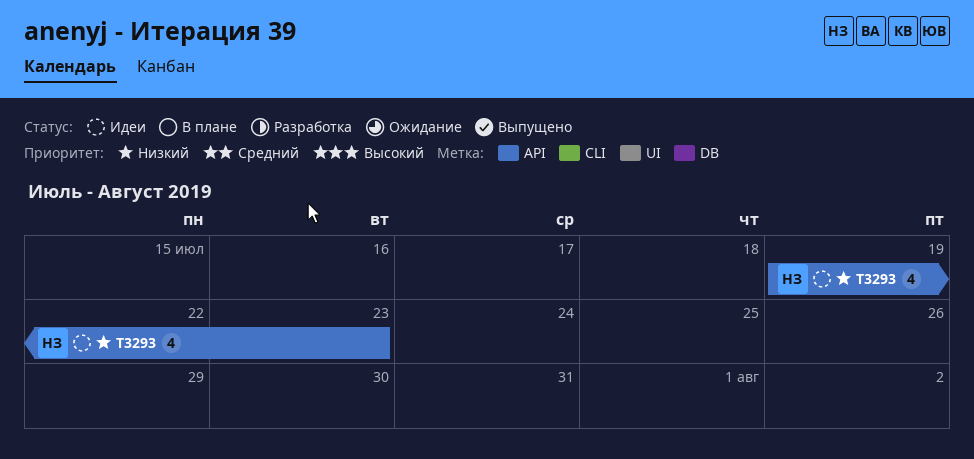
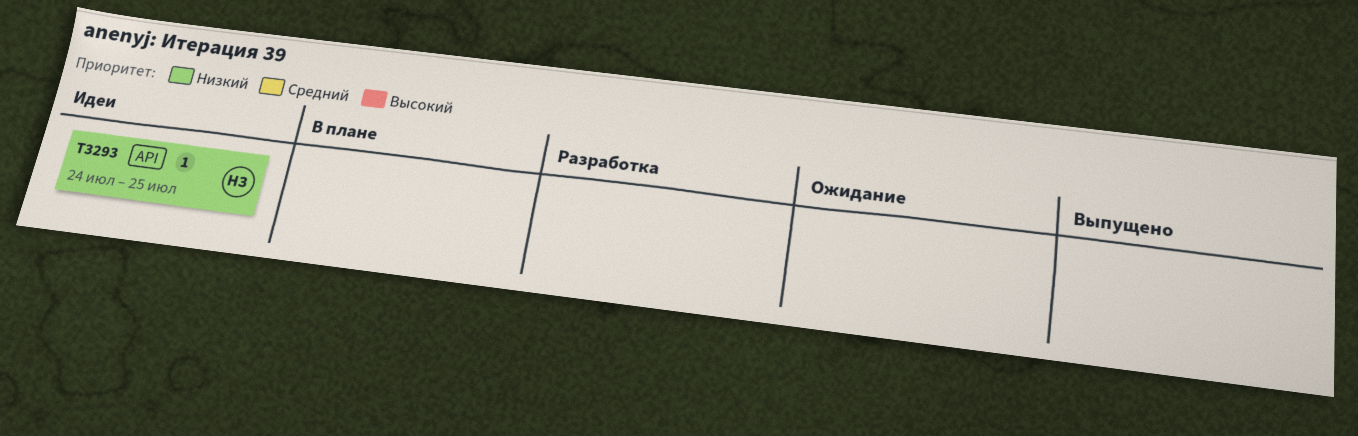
T3293, estimate: 4 -> 1
T3293, start: Jul 19 -> Jul 24
T3293, due: Jul 23 -> Jul 25

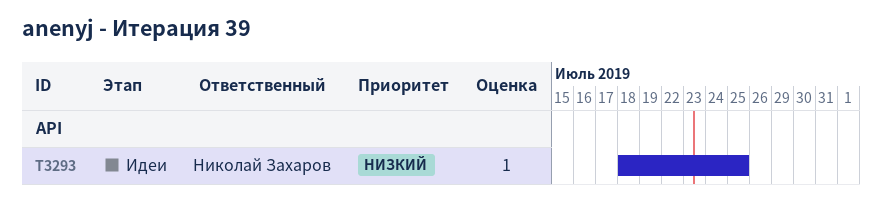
T3293, start: Jul 24 -> Jul 18

